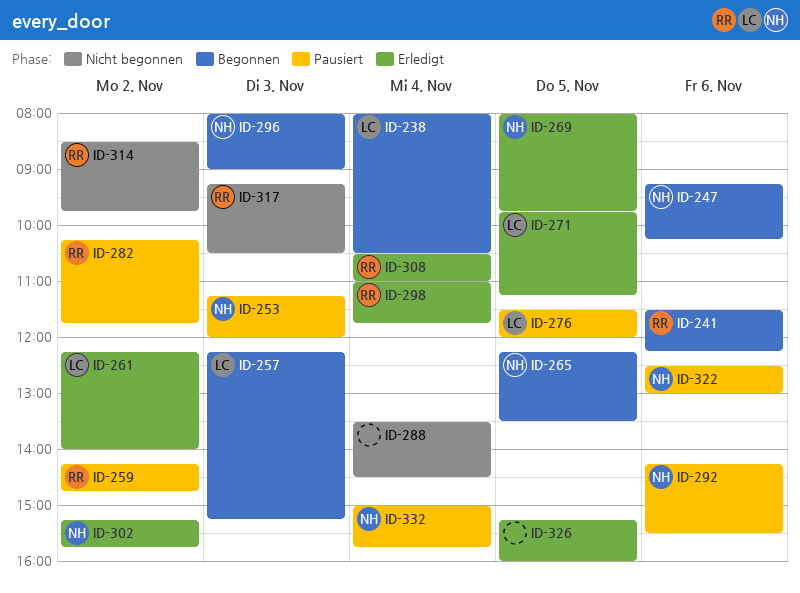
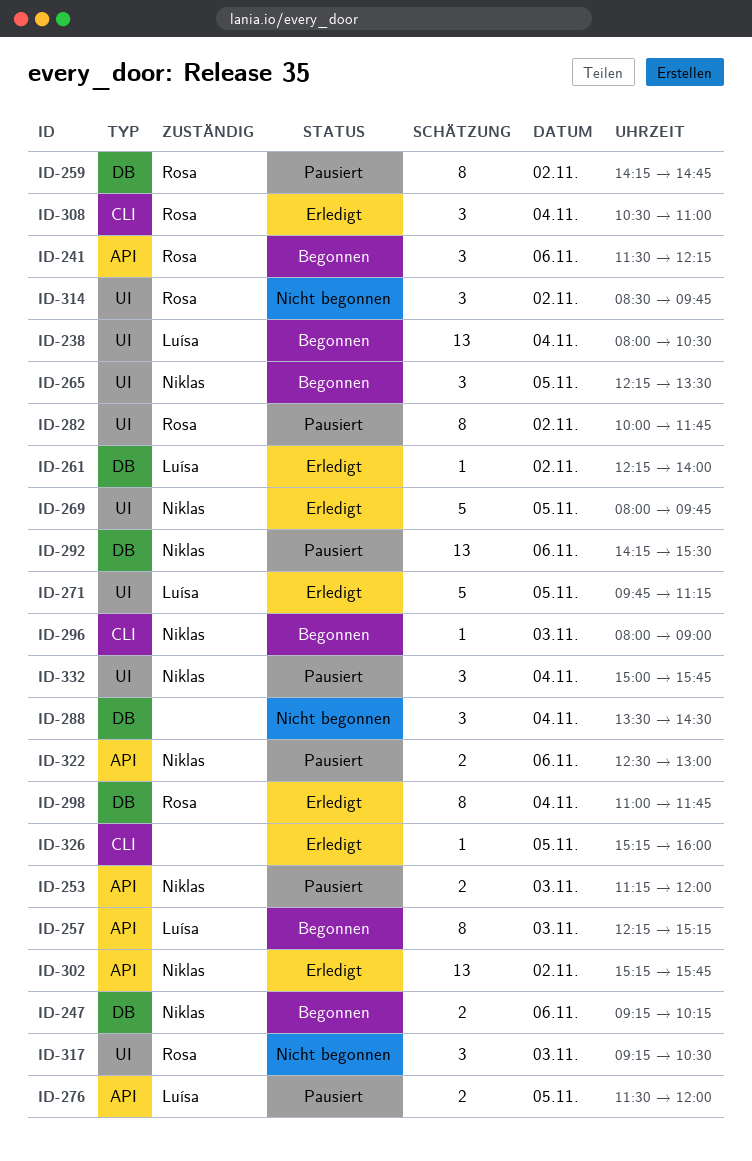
ID-282, begins: 10:15 -> 10:00

